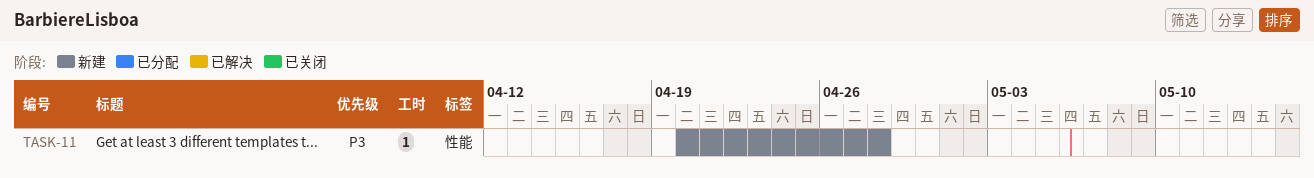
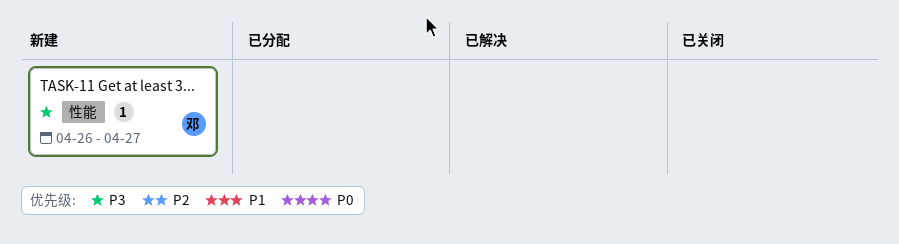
TASK-11, start: Apr 20 -> Apr 26
TASK-11, due: Apr 28 -> Apr 27

